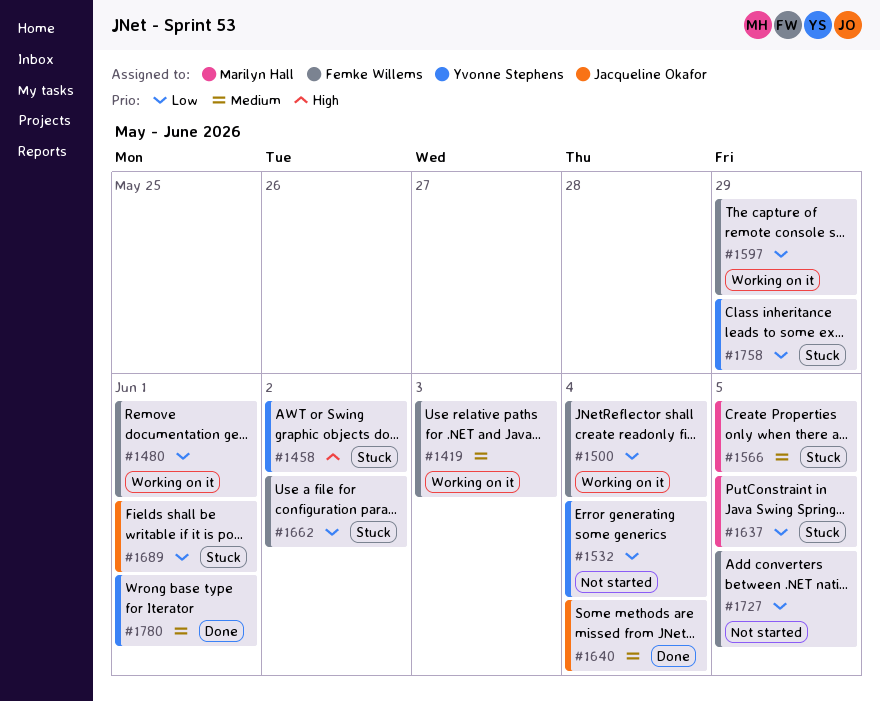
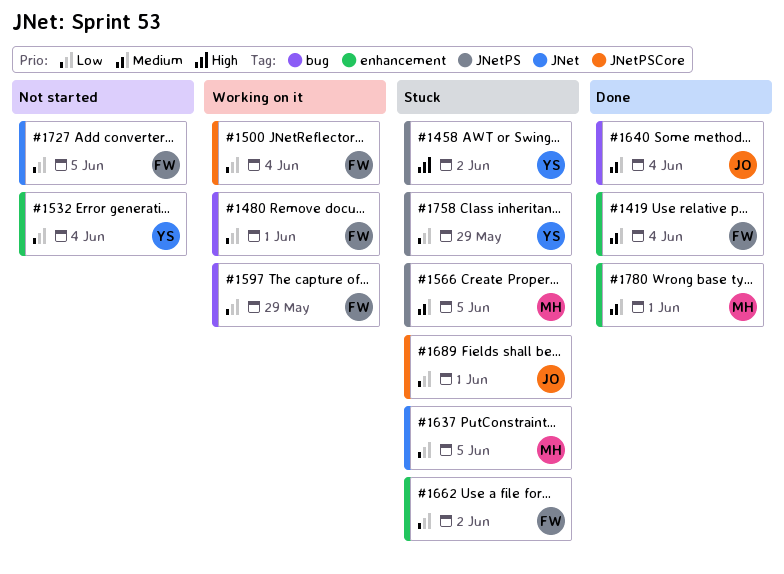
#1419, status: Working on it -> Done
#1419, due: Jun 3 -> Jun 4
#1780, owner: Yvonne Stephens -> Marilyn Hall

